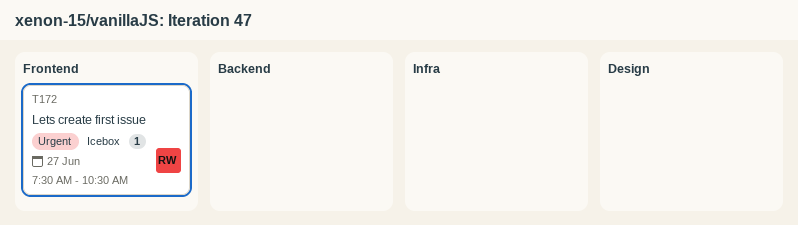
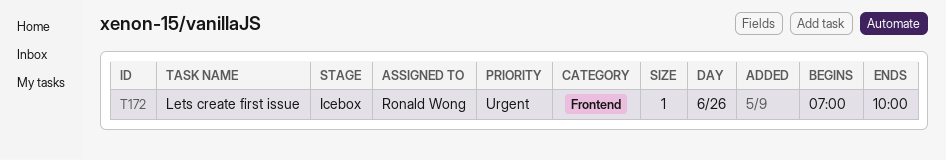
T172, day: Jun 27 -> Jun 26
T172, begins: 07:30 -> 07:00
T172, ends: 10:30 -> 10:00

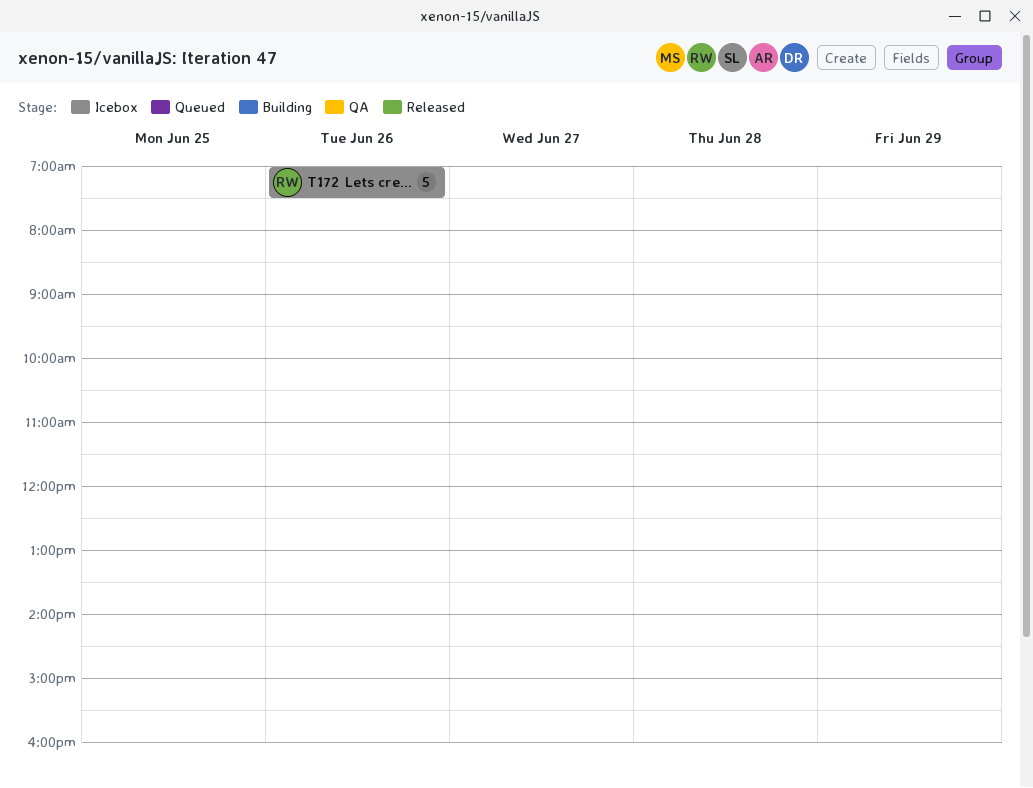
T172, estimate: 1 -> 5
T172, ends: 10:00 -> 07:30

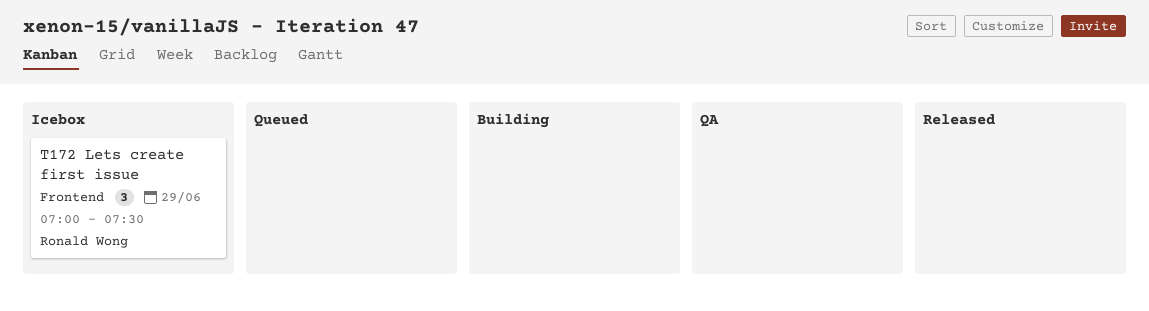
T172, estimate: 5 -> 3
T172, day: Jun 26 -> Jun 29

